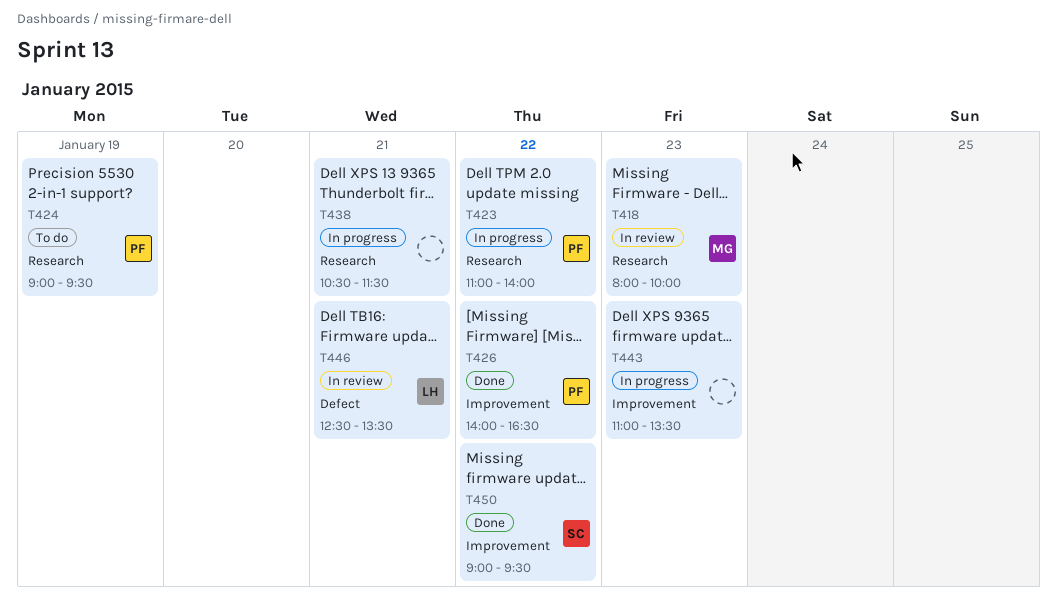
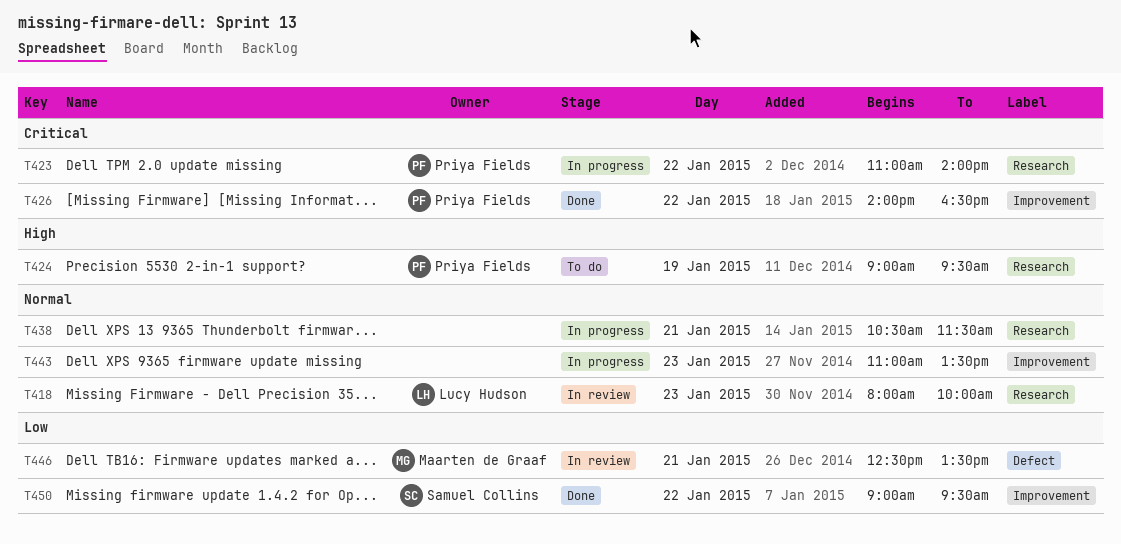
T418, owner: Maarten de Graaf -> Lucy Hudson
T446, owner: Lucy Hudson -> Maarten de Graaf

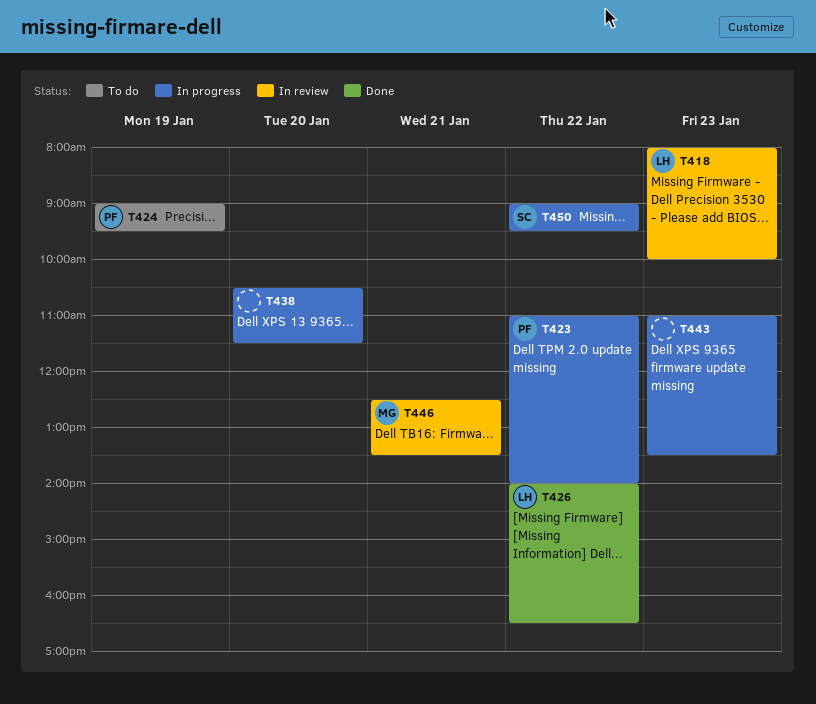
T426, owner: Priya Fields -> Lucy Hudson
T438, day: Jan 21 -> Jan 20
T450, status: Done -> In progress

